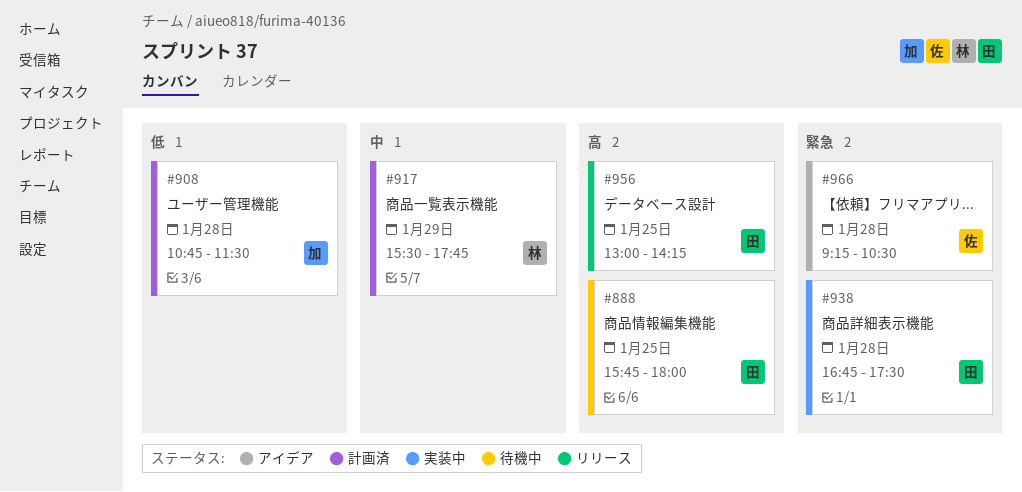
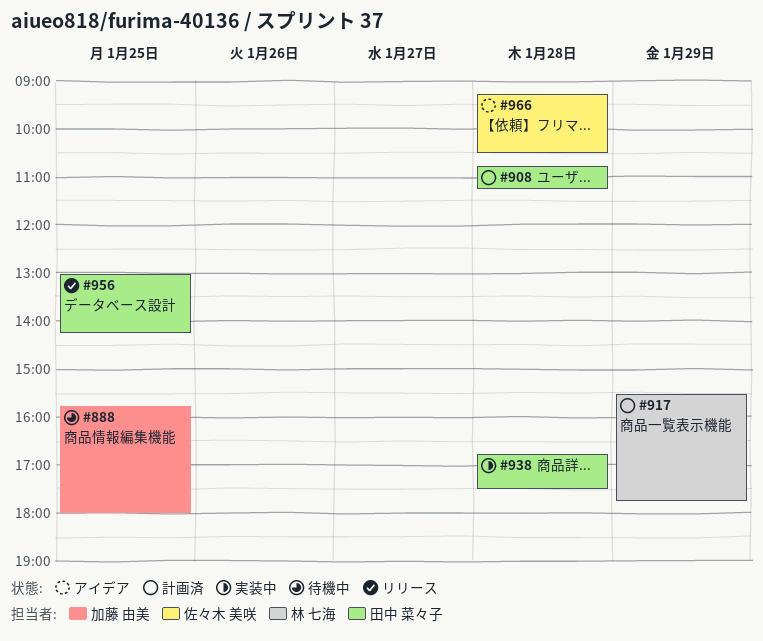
#888, owner: 田中 菜々子 -> 加藤 由美
#908, owner: 加藤 由美 -> 田中 菜々子
#908, ends: 11:30 -> 11:15

